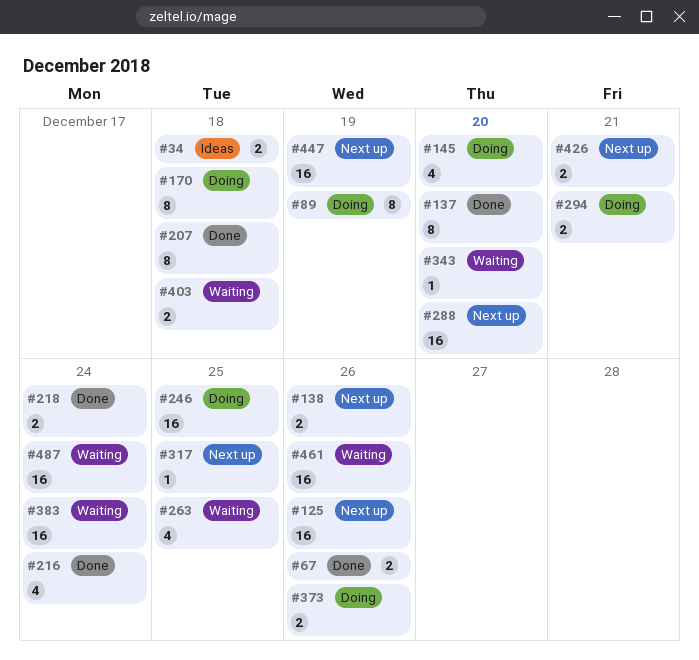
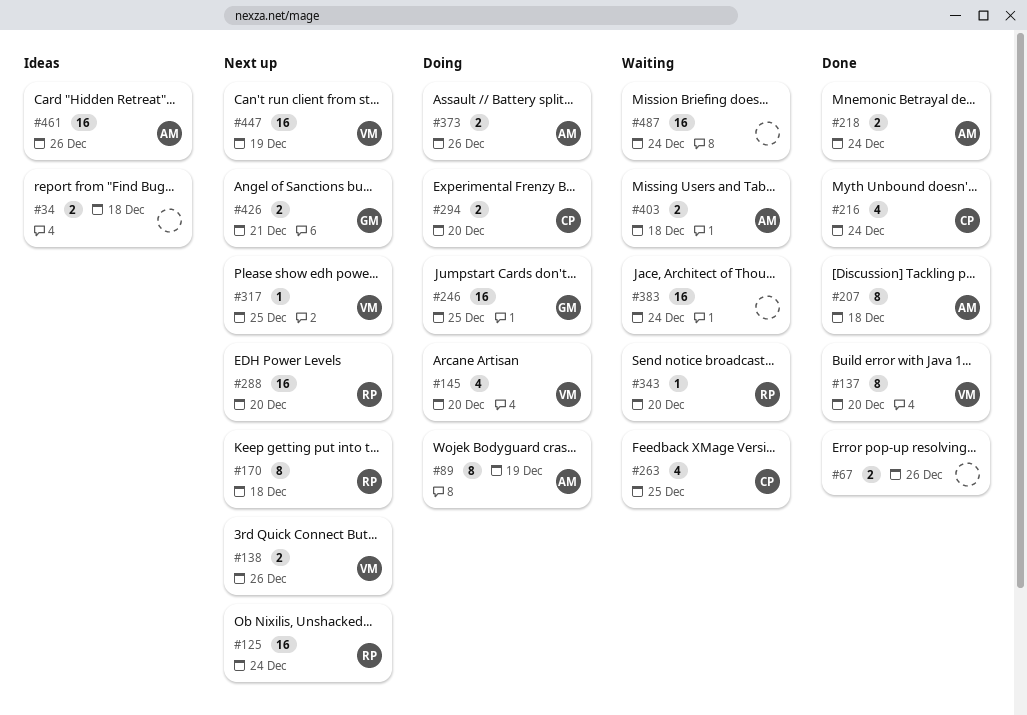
#125, due: Dec 26 -> Dec 24
#170, status: Doing -> Next up
#294, due: Dec 21 -> Dec 20
#461, status: Waiting -> Ideas

